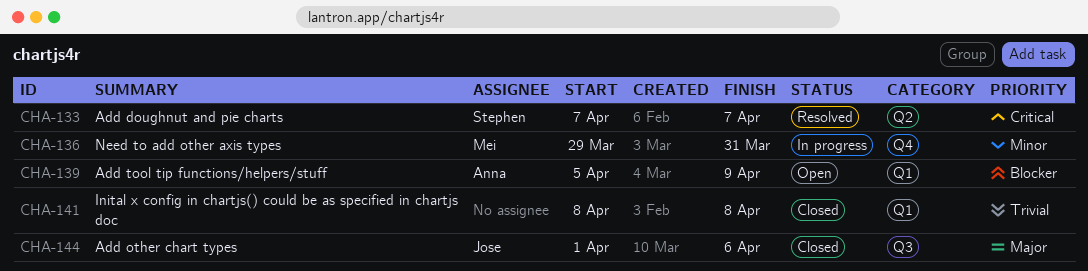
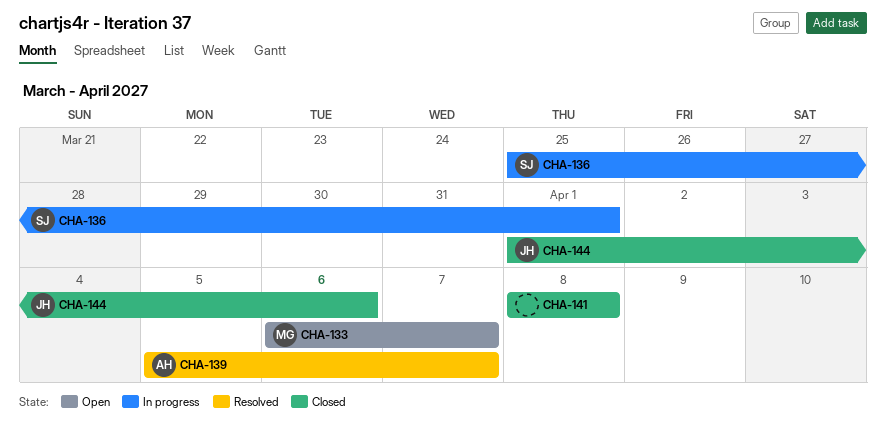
CHA-133, status: Resolved -> Open
CHA-133, owner: Stephen -> Mei
CHA-133, start: Apr 7 -> Apr 6
CHA-136, owner: Mei -> Stephen
CHA-136, start: Mar 29 -> Mar 25
CHA-136, due: Mar 31 -> Apr 1
CHA-139, status: Open -> Resolved
CHA-139, due: Apr 9 -> Apr 7

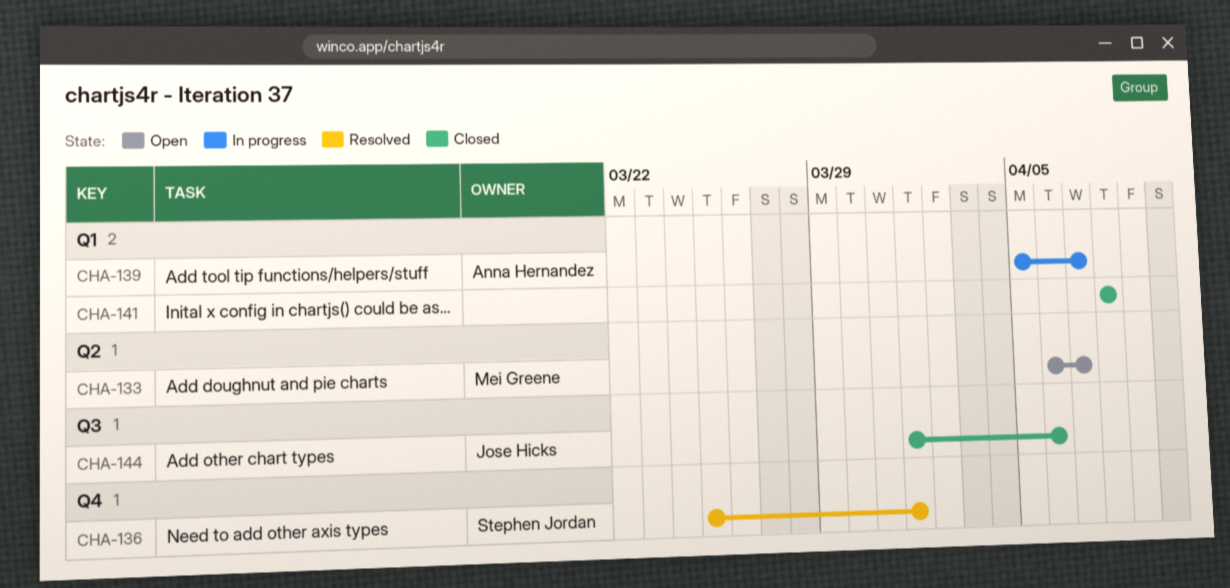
CHA-136, status: In progress -> Resolved
CHA-139, status: Resolved -> In progress

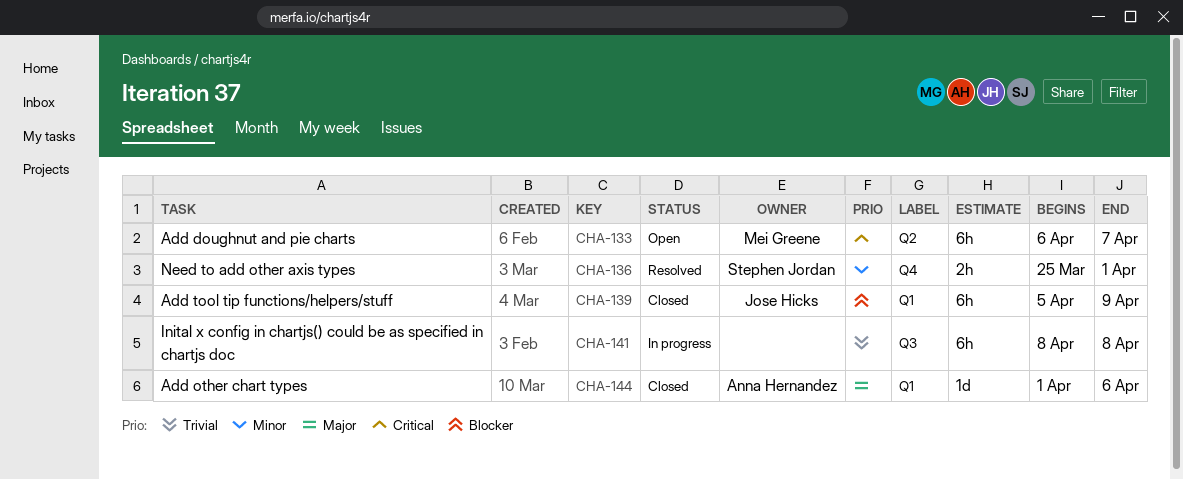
CHA-139, status: In progress -> Closed
CHA-139, owner: Anna Hernandez -> Jose Hicks
CHA-139, due: Apr 7 -> Apr 9
CHA-141, status: Closed -> In progress
CHA-141, label: Q1 -> Q3
CHA-144, owner: Jose Hicks -> Anna Hernandez
CHA-144, label: Q3 -> Q1

